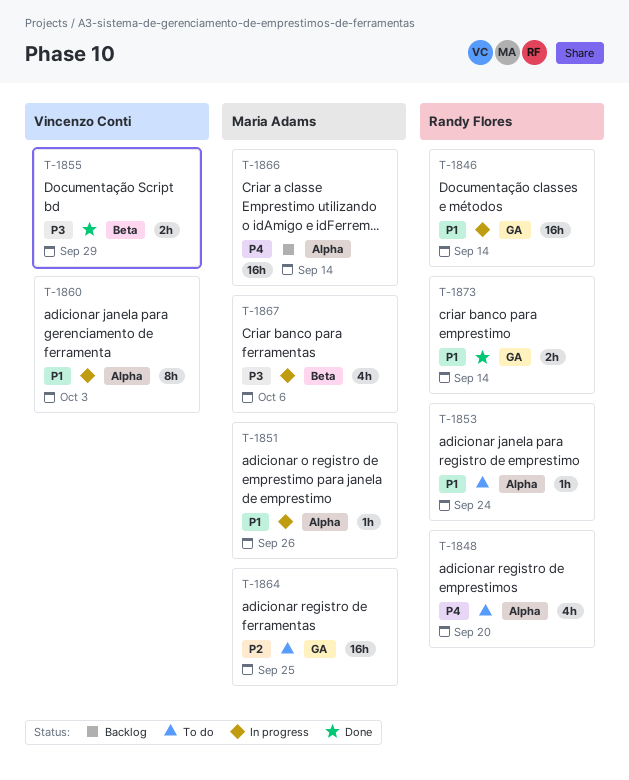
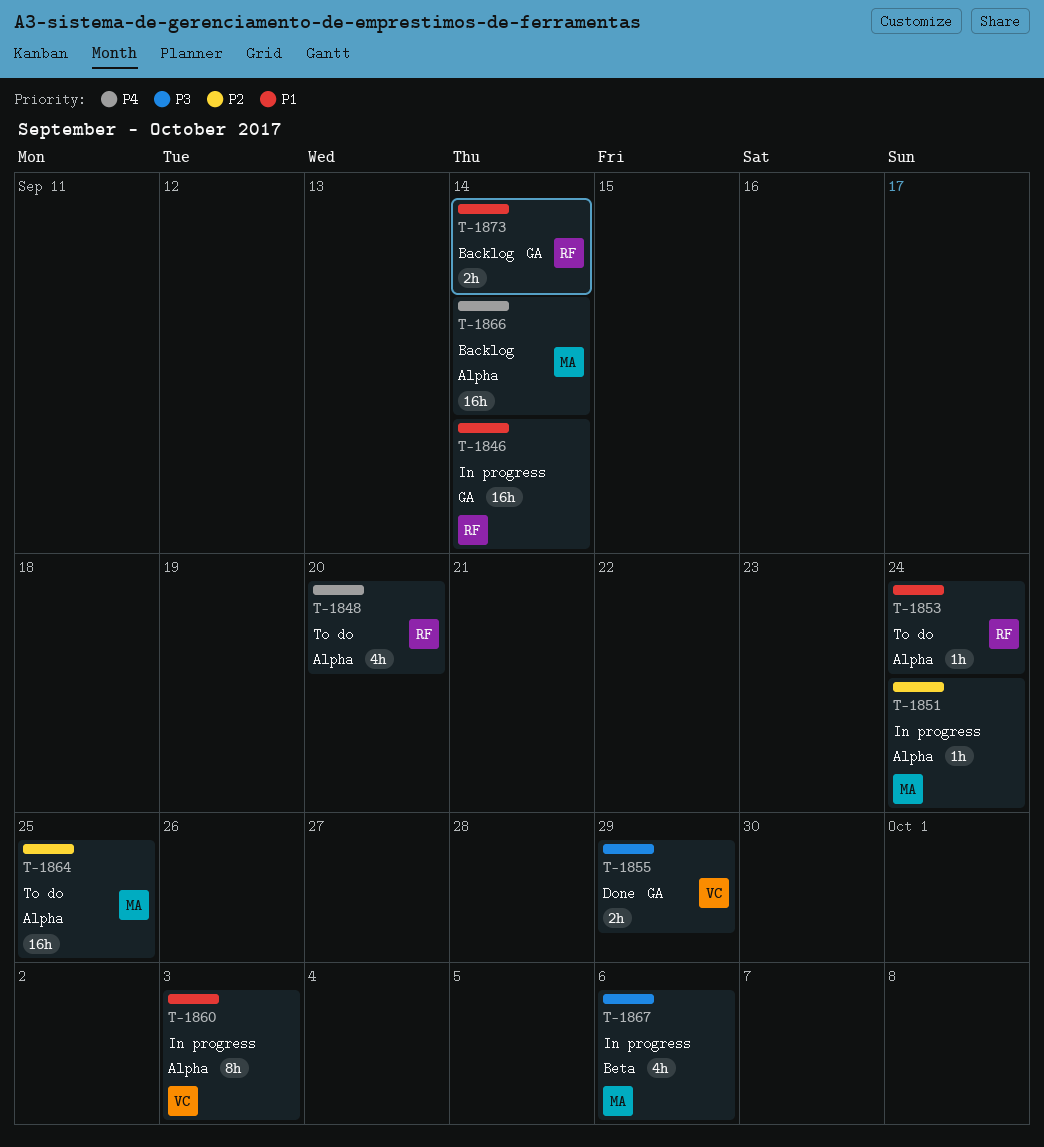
T-1851, priority: P1 -> P2
T-1851, due: Sep 26 -> Sep 24
T-1855, label: Beta -> GA
T-1864, label: GA -> Alpha
T-1873, status: Done -> Backlog

